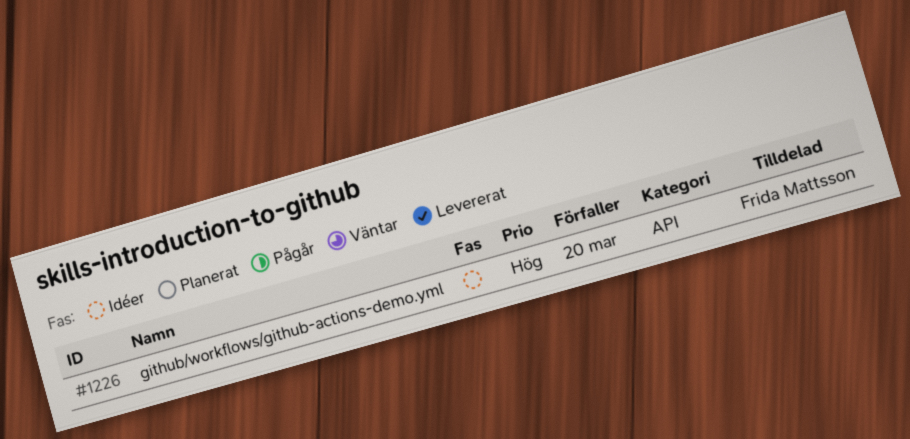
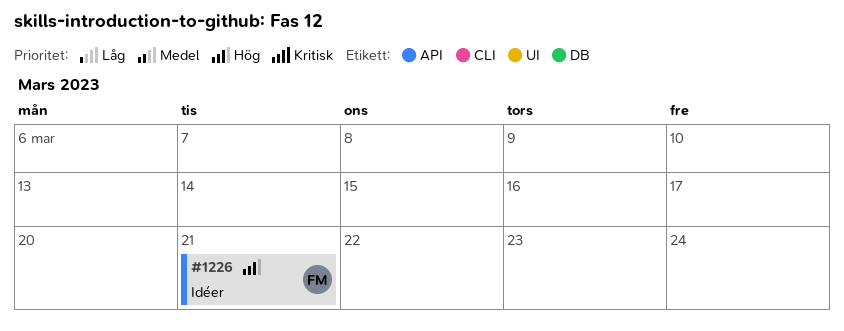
#1226, due: Mar 20 -> Mar 21

